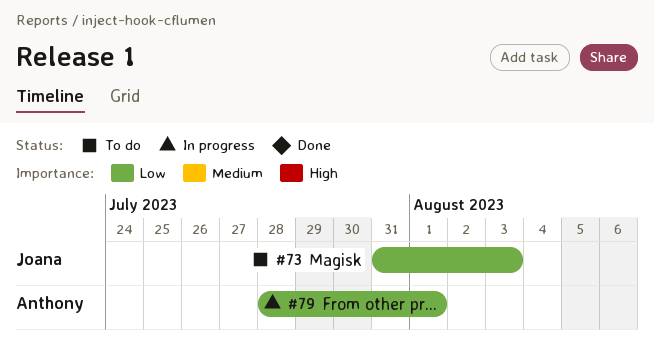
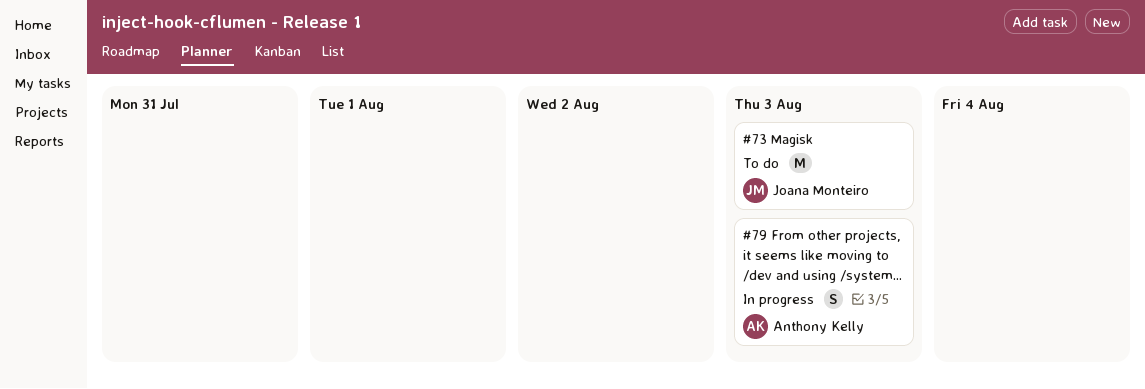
#79, due: Aug 1 -> Aug 3

